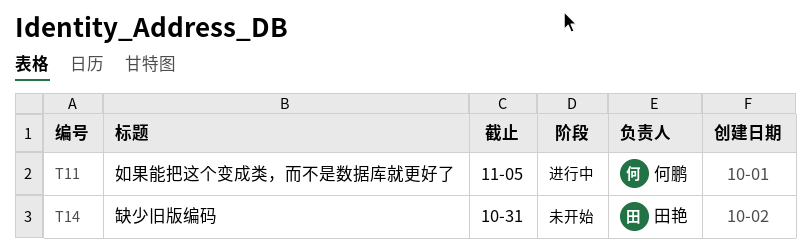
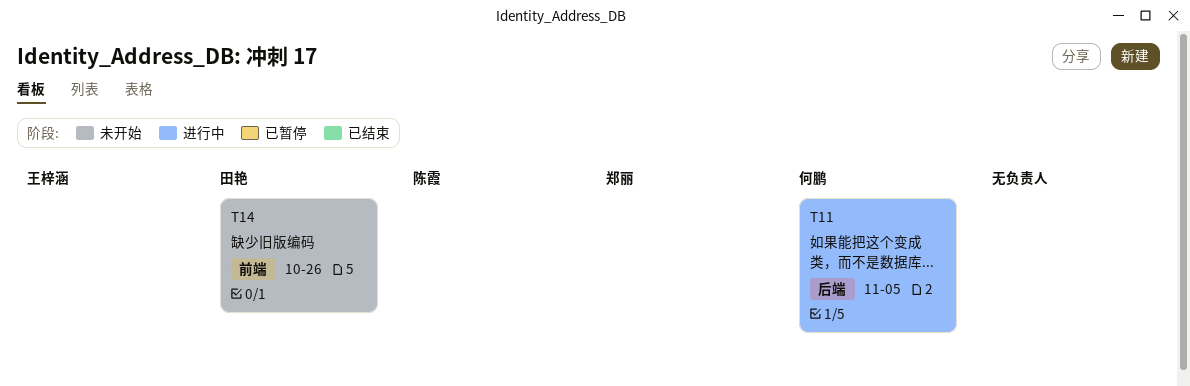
T14, due: Oct 31 -> Oct 26

